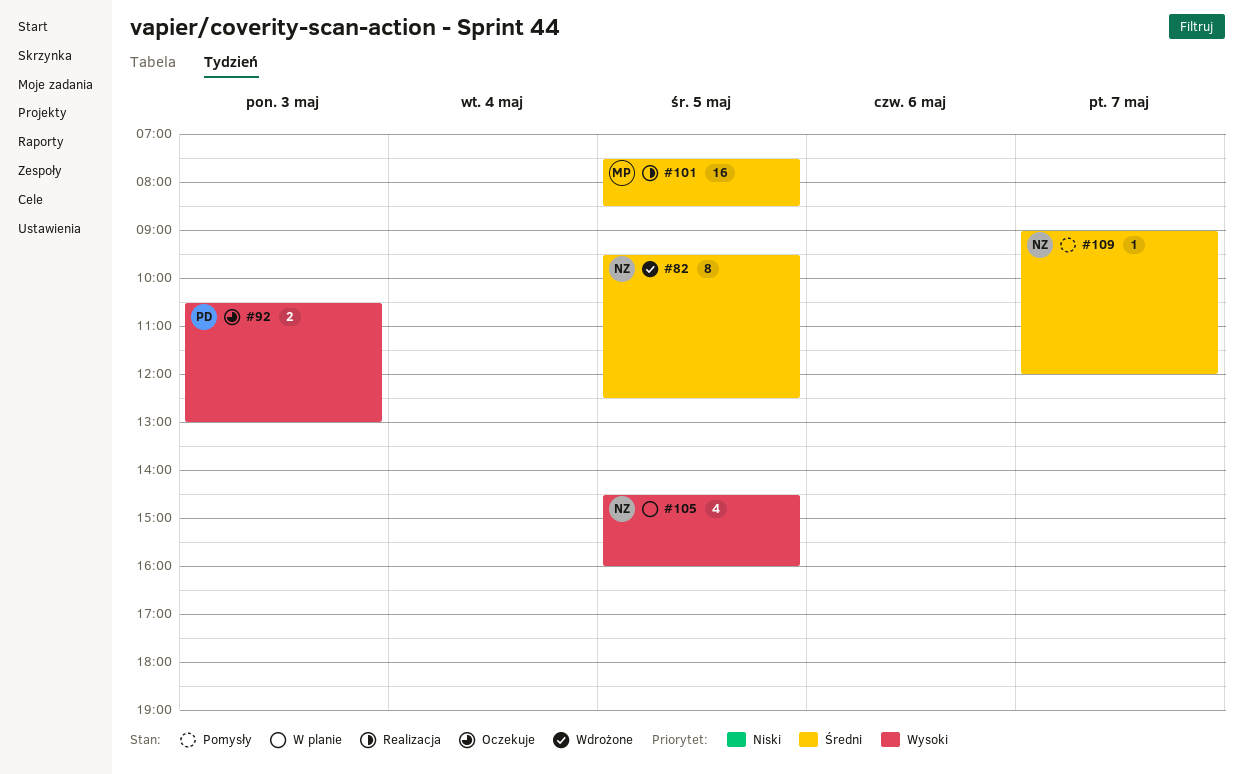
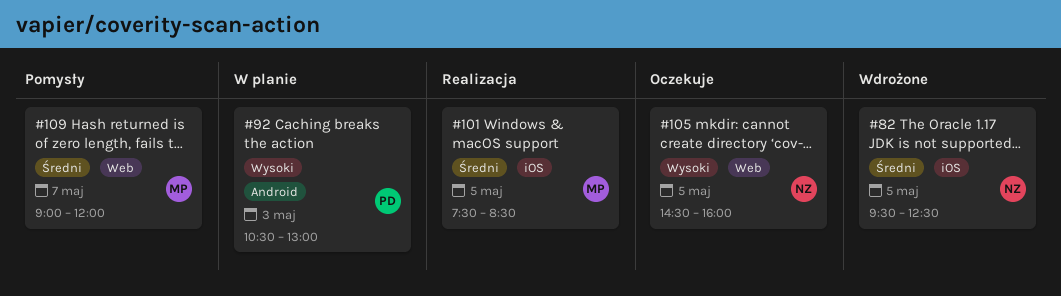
#92, status: Oczekuje -> W planie
#105, status: W planie -> Oczekuje
#109, owner: NZ -> MP

